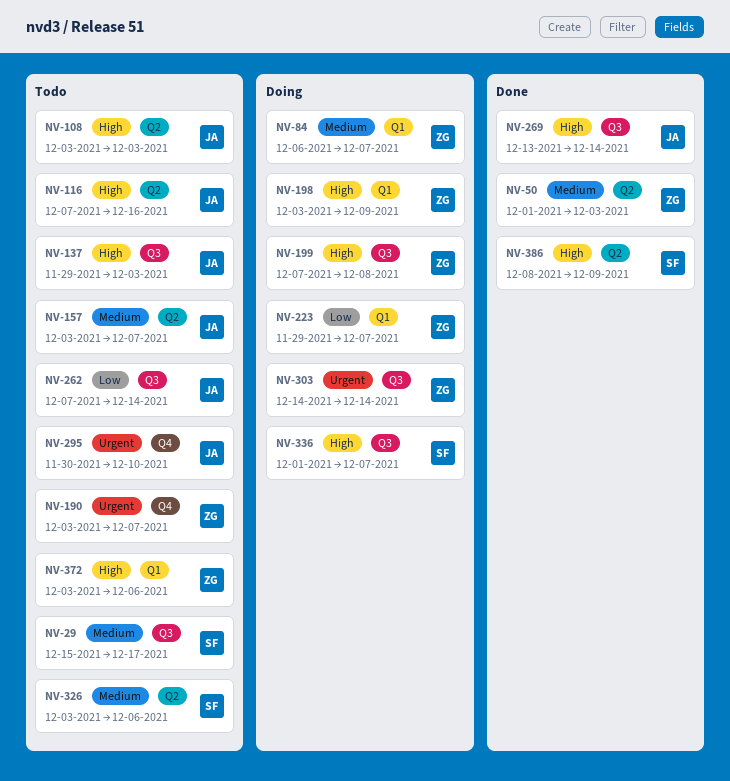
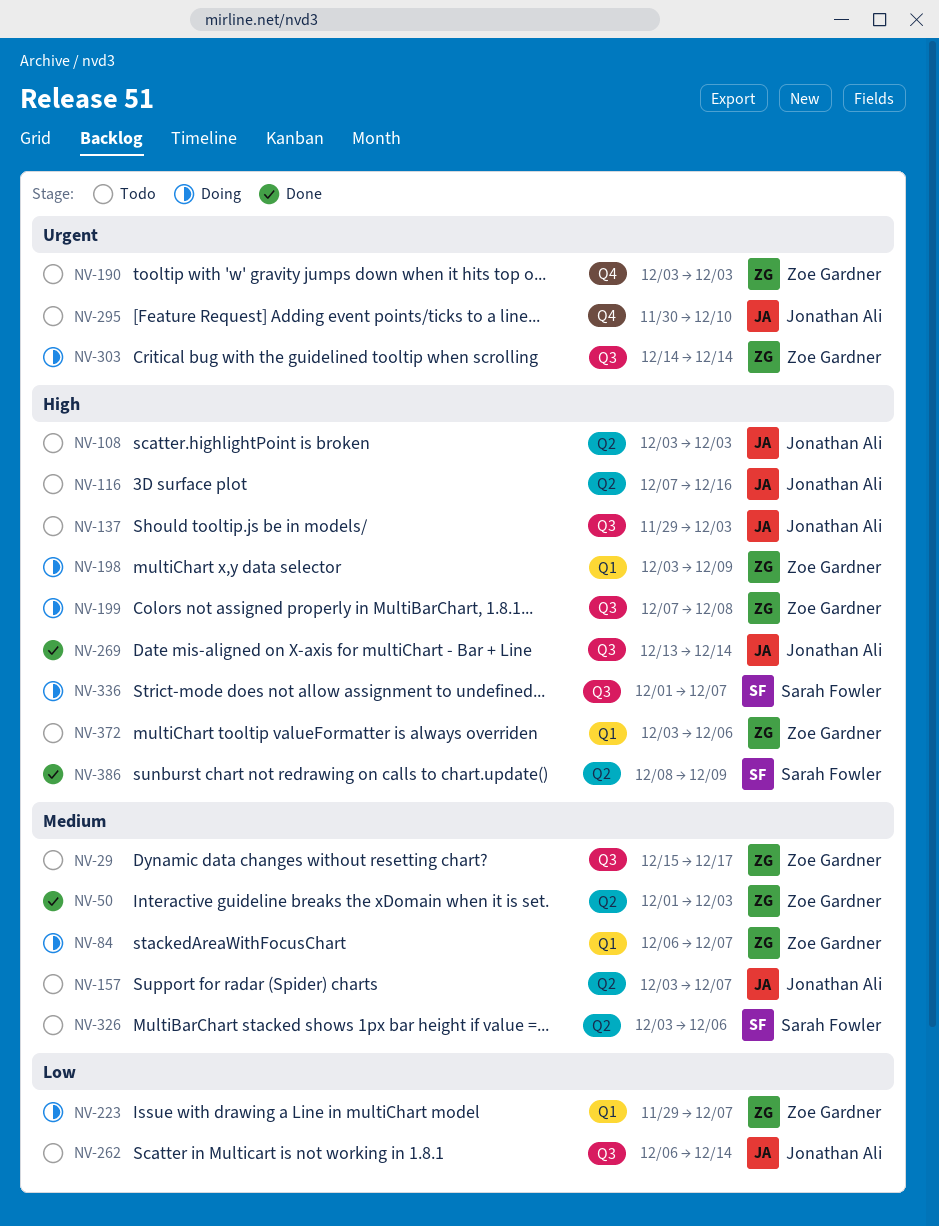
NV-29, owner: Sarah Fowler -> Zoe Gardner
NV-190, due: Dec 7 -> Dec 3
NV-262, start: Dec 7 -> Dec 6

